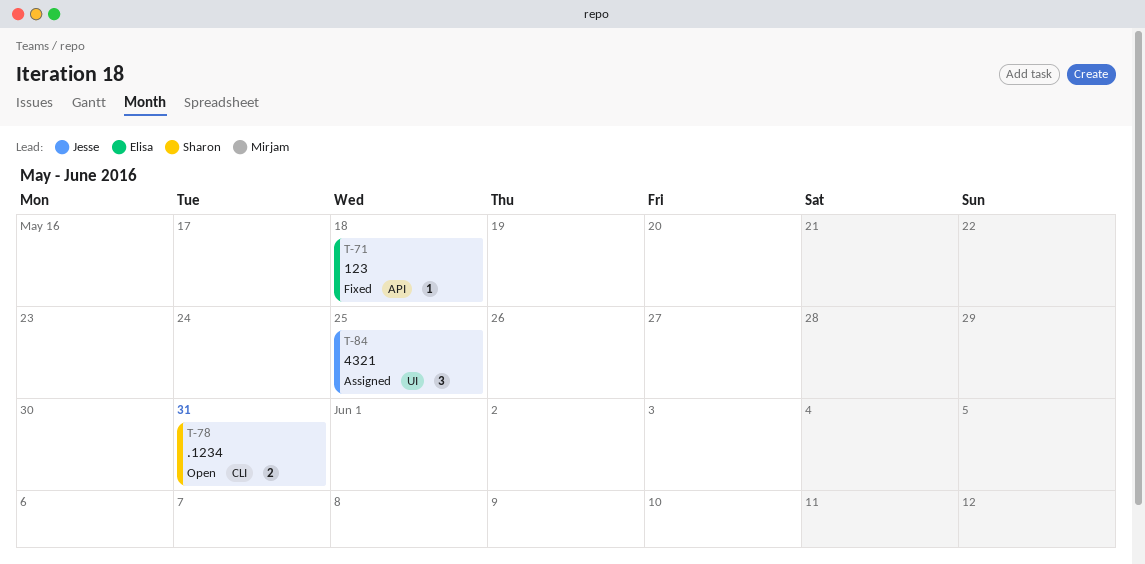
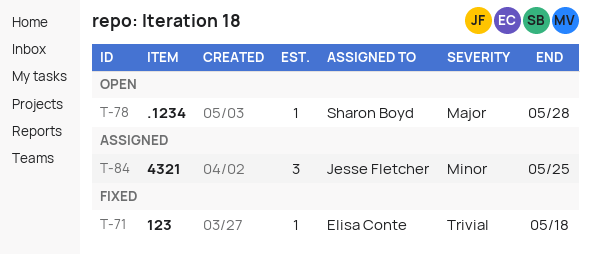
T-78, estimate: 2 -> 1
T-78, due: May 31 -> May 28

